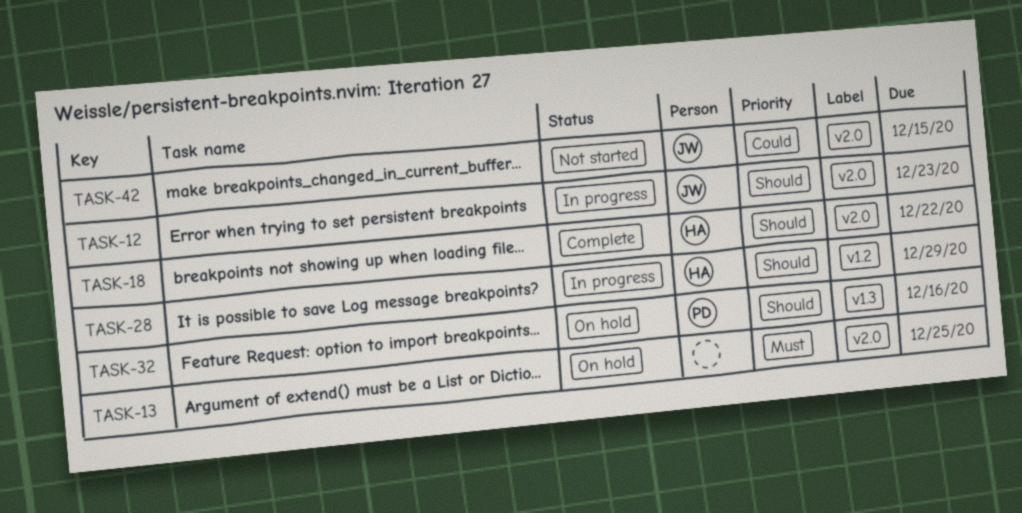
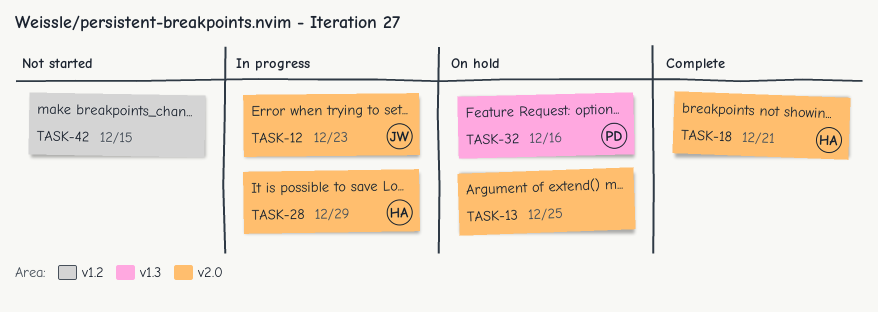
TASK-18, due: Dec 22 -> Dec 21
TASK-28, label: v1.2 -> v2.0
TASK-42, owner: JW -> none
TASK-42, label: v2.0 -> v1.2

